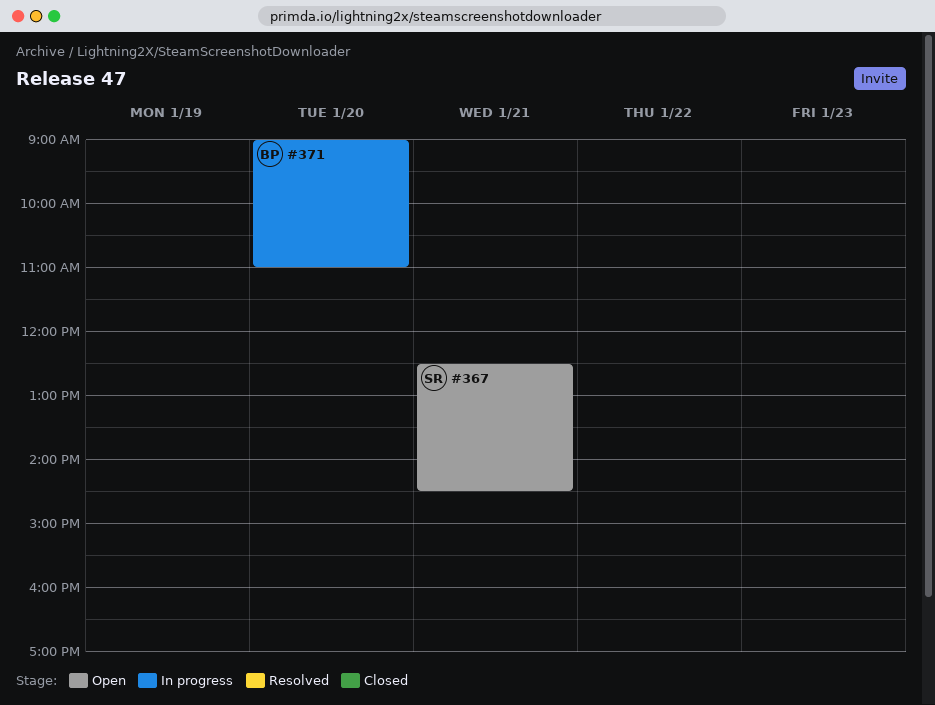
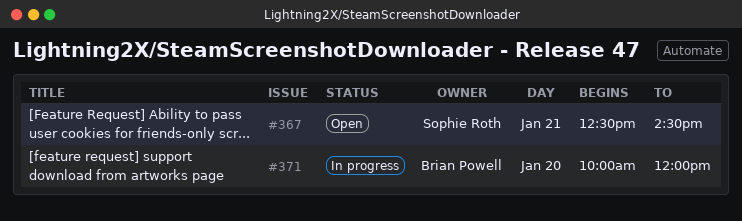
#371, begins: 09:00 -> 10:00
#371, ends: 11:00 -> 12:00

